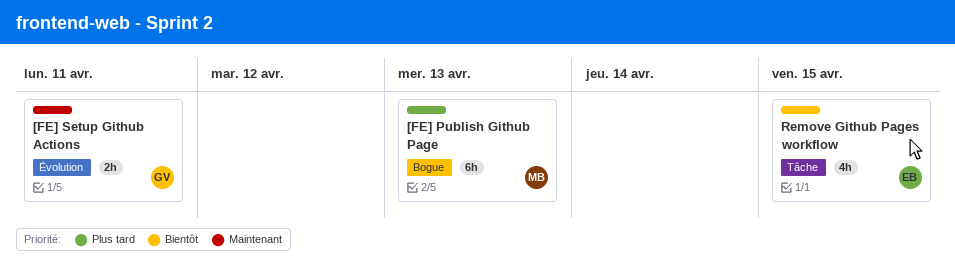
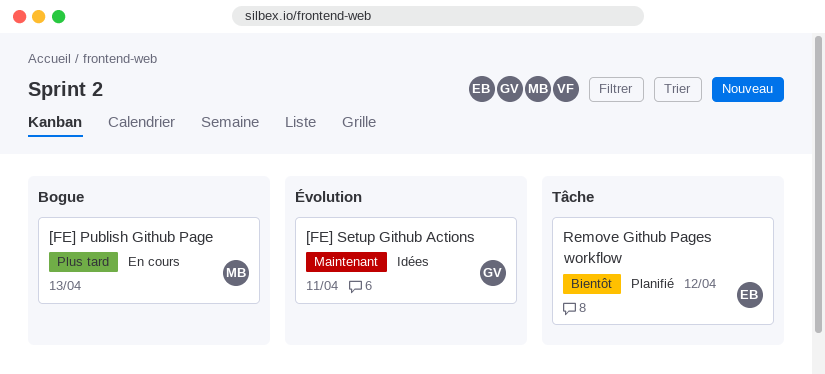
Remove Github Pages workflow, due: Apr 15 -> Apr 12

